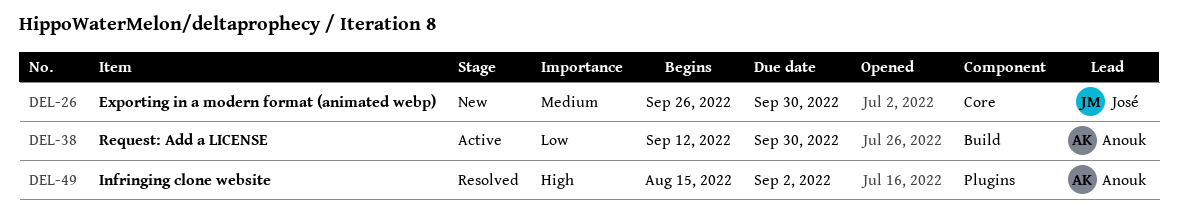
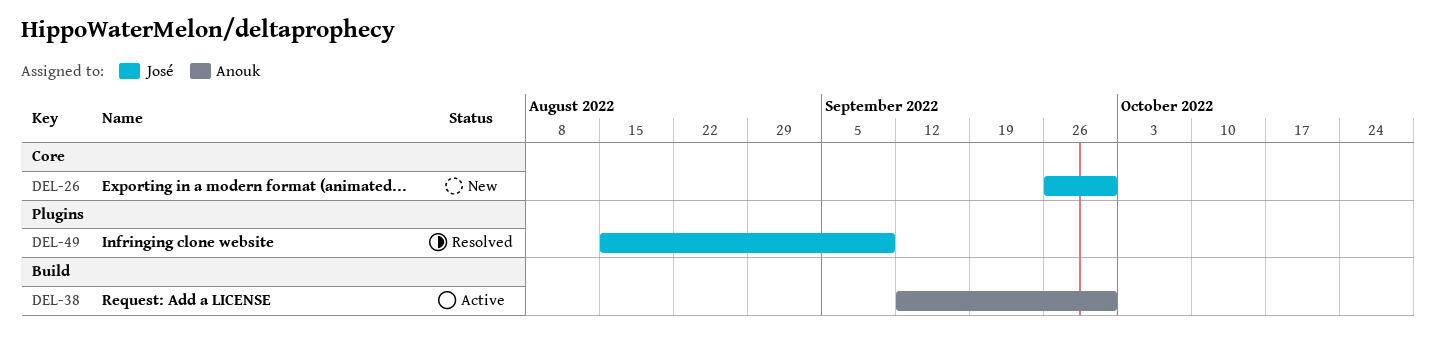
DEL-49, owner: Anouk -> José
DEL-49, due: Sep 2 -> Sep 9

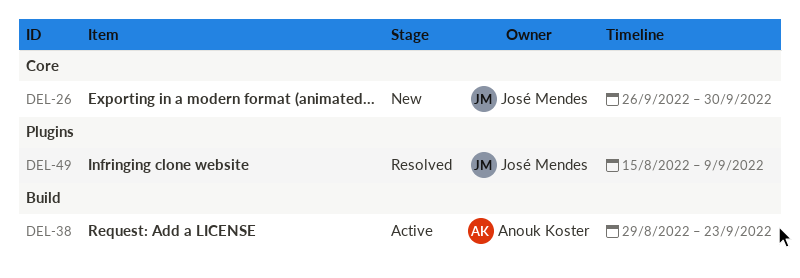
DEL-38, start: Sep 12 -> Aug 29
DEL-38, due: Sep 30 -> Sep 23

